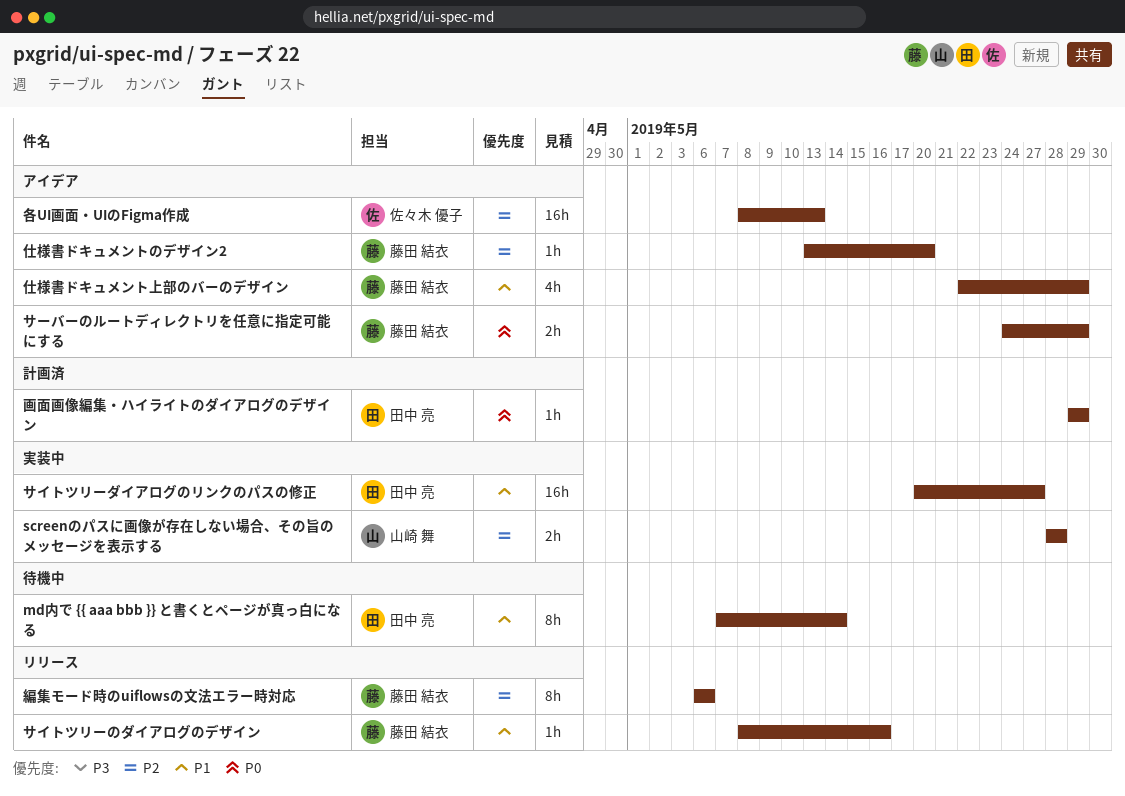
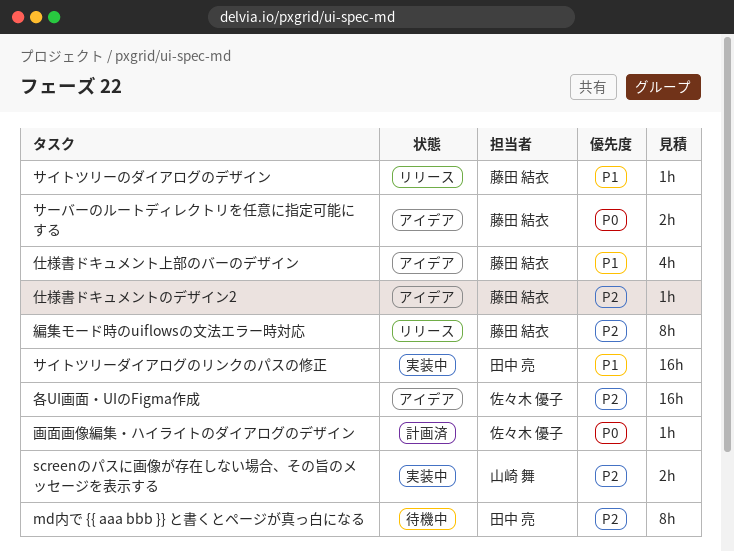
md内で {{ aaa bbb }} と書くとページが真っ白になる, priority: P1 -> P2
画面画像編集・ハイライトのダイアログのデザイン, owner: 田中 亮 -> 佐々木 優子

